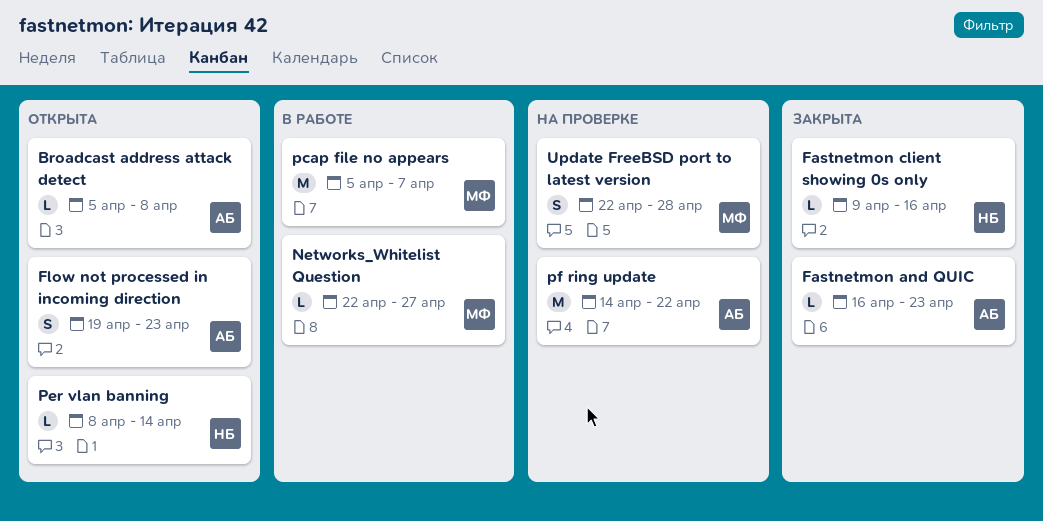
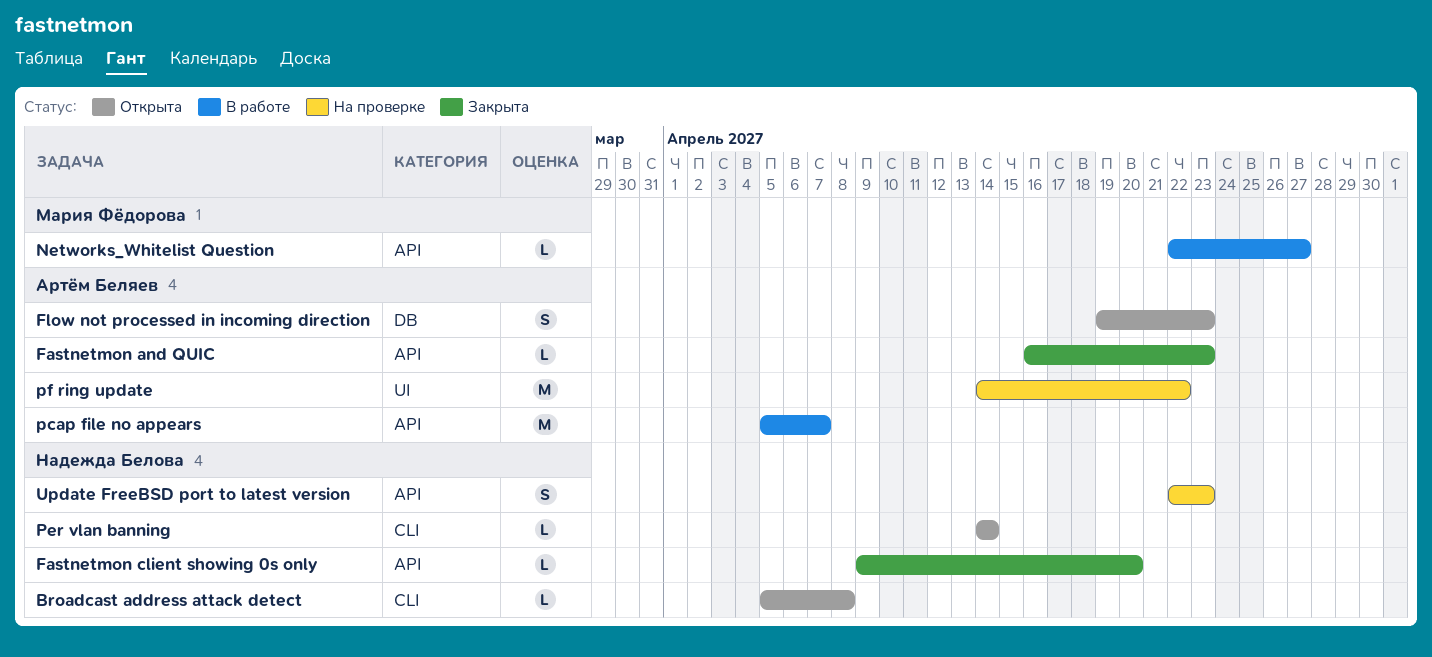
Broadcast address attack detect, owner: Артём Беляев -> Надежда Белова
Fastnetmon client showing 0s only, due: Apr 16 -> Apr 20
pcap file no appears, owner: Мария Фёдорова -> Артём Беляев
Per vlan banning, start: Apr 8 -> Apr 14
Update FreeBSD port to latest version, owner: Мария Фёдорова -> Надежда Белова
Update FreeBSD port to latest version, due: Apr 28 -> Apr 23

